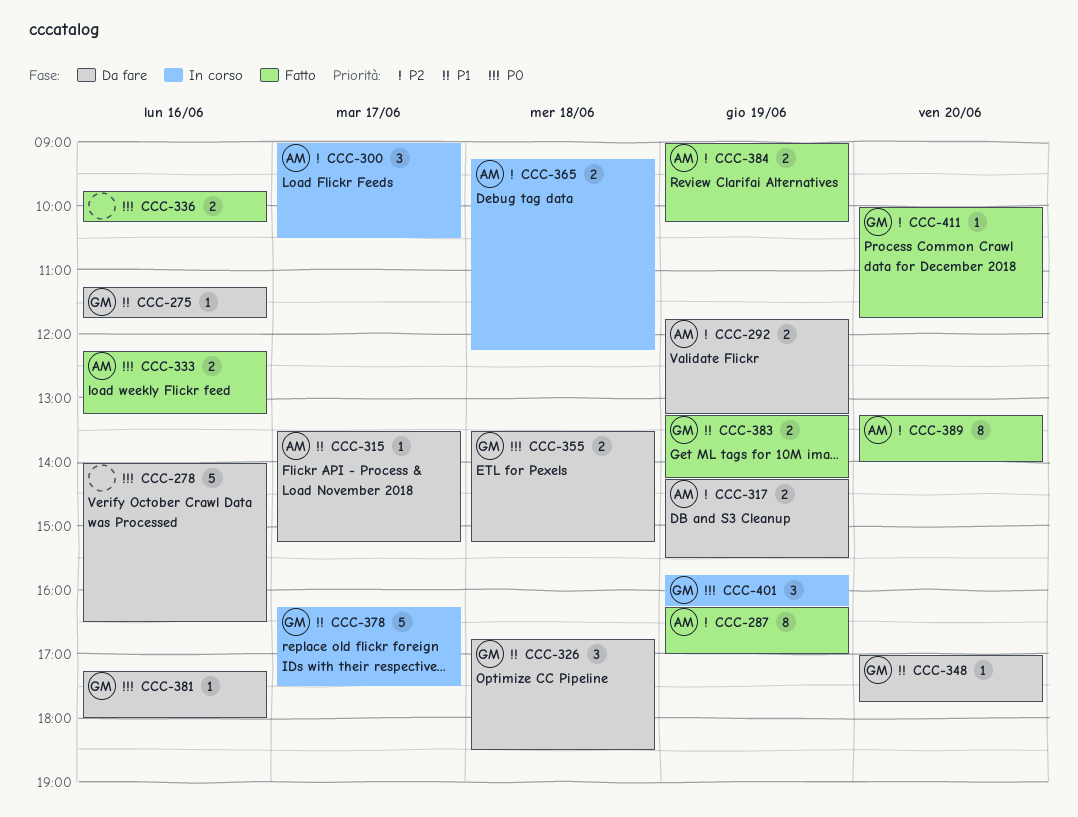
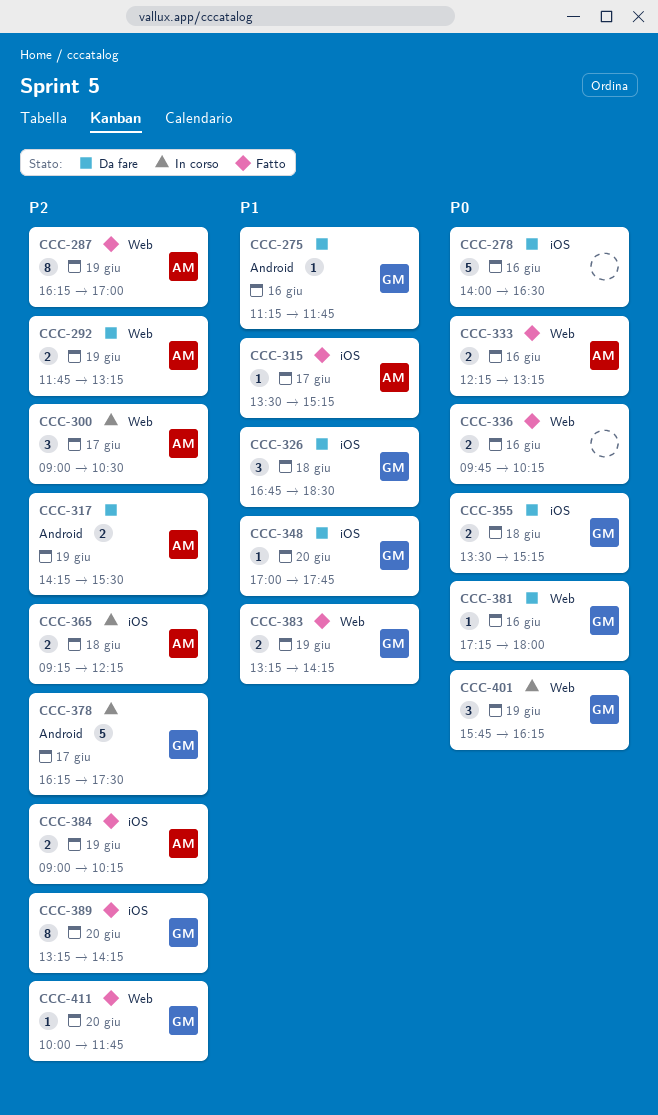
CCC-315, status: Da fare -> Fatto
CCC-378, priority: P1 -> P2
CCC-389, owner: AM -> GM
CCC-389, ends: 14:00 -> 14:15

